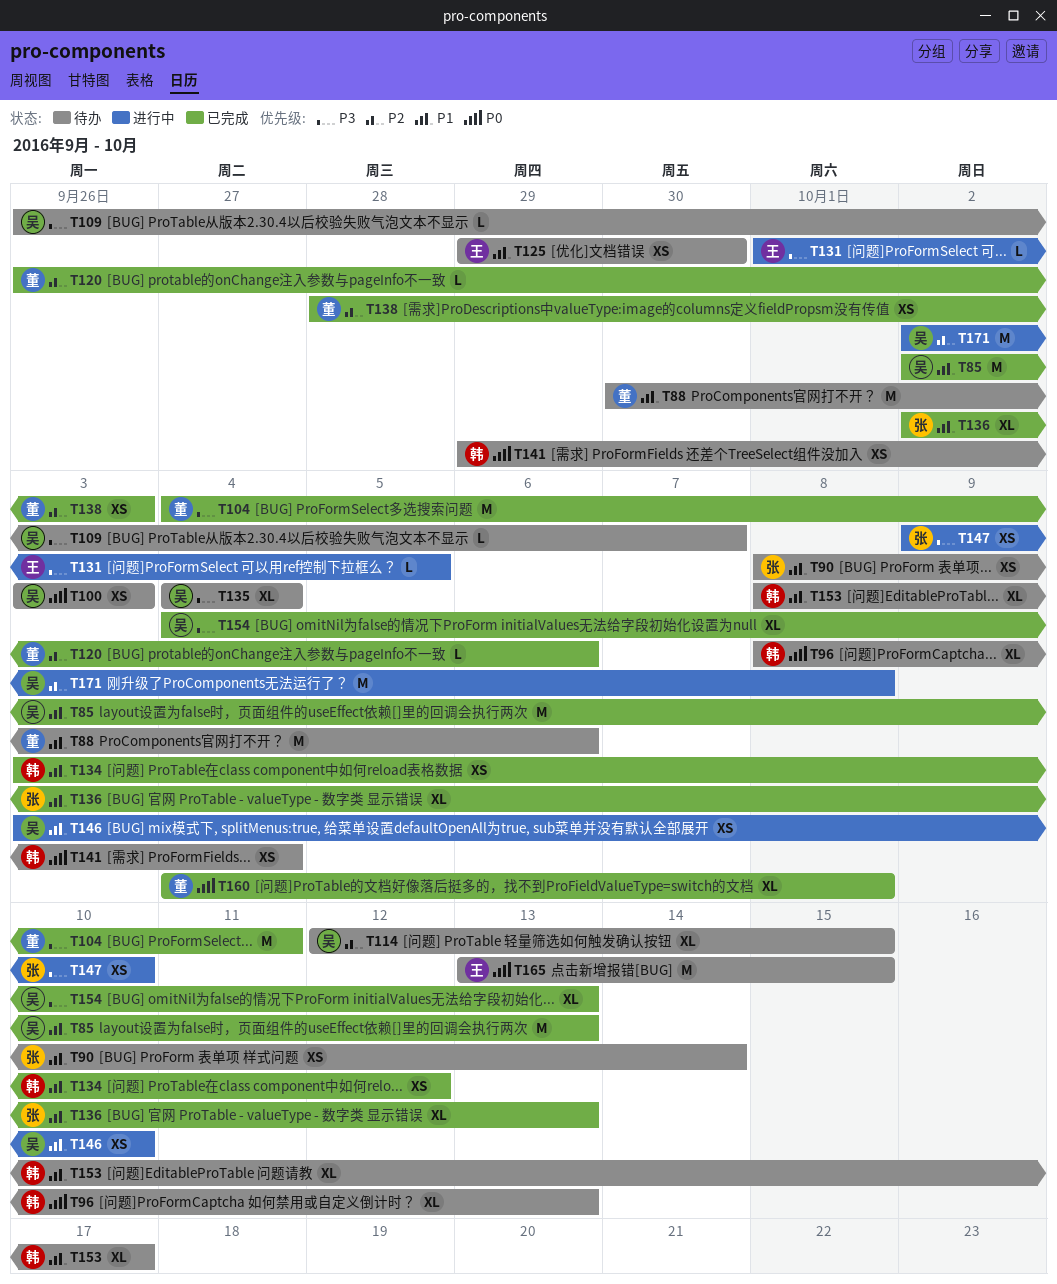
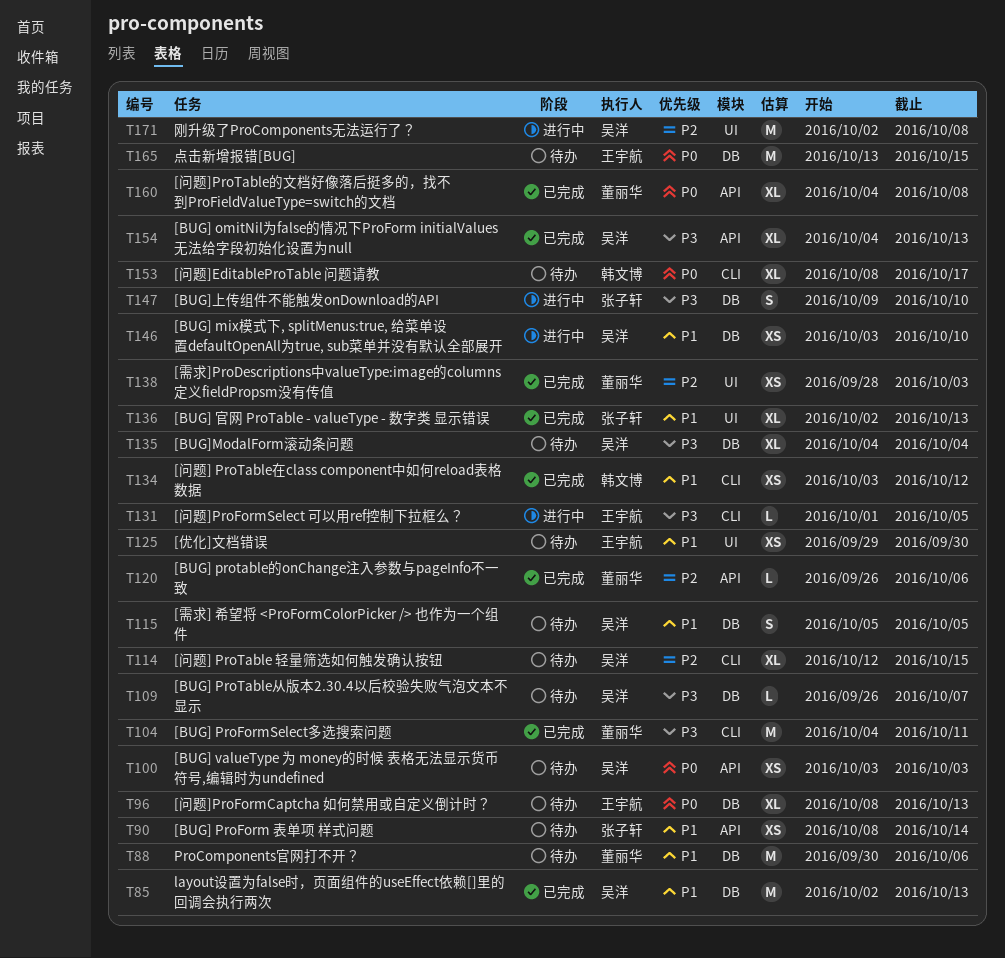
T96, owner: 韩文博 -> 王宇航
T115: none -> present
T141: present -> none
T147, estimate: XS -> S
T153, priority: P1 -> P0

